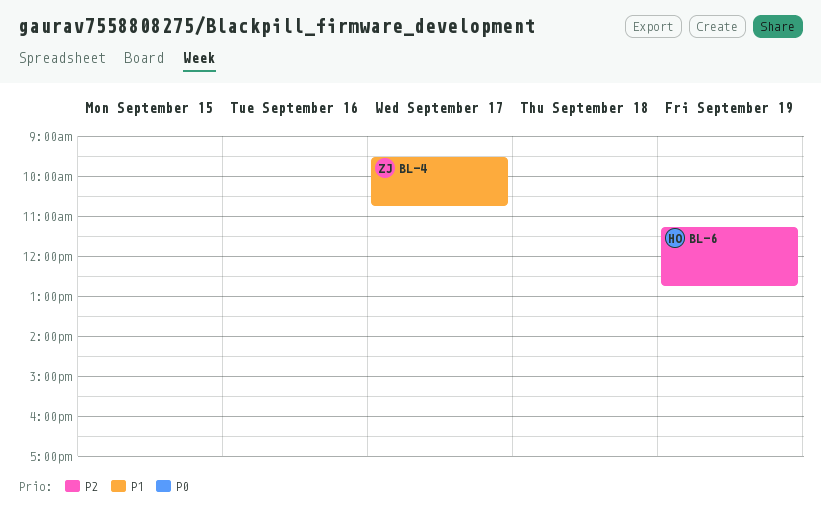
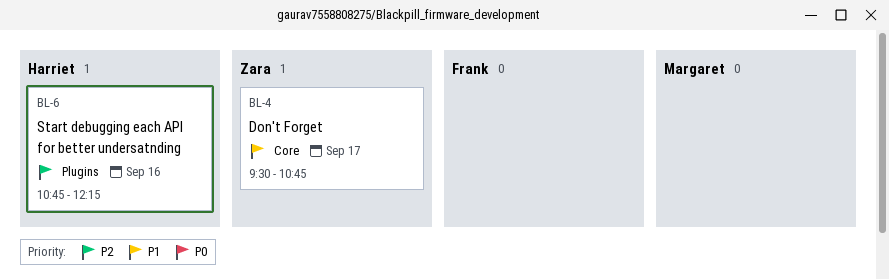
BL-6, day: Sep 19 -> Sep 16
BL-6, begins: 11:15 -> 10:45
BL-6, ends: 12:45 -> 12:15

